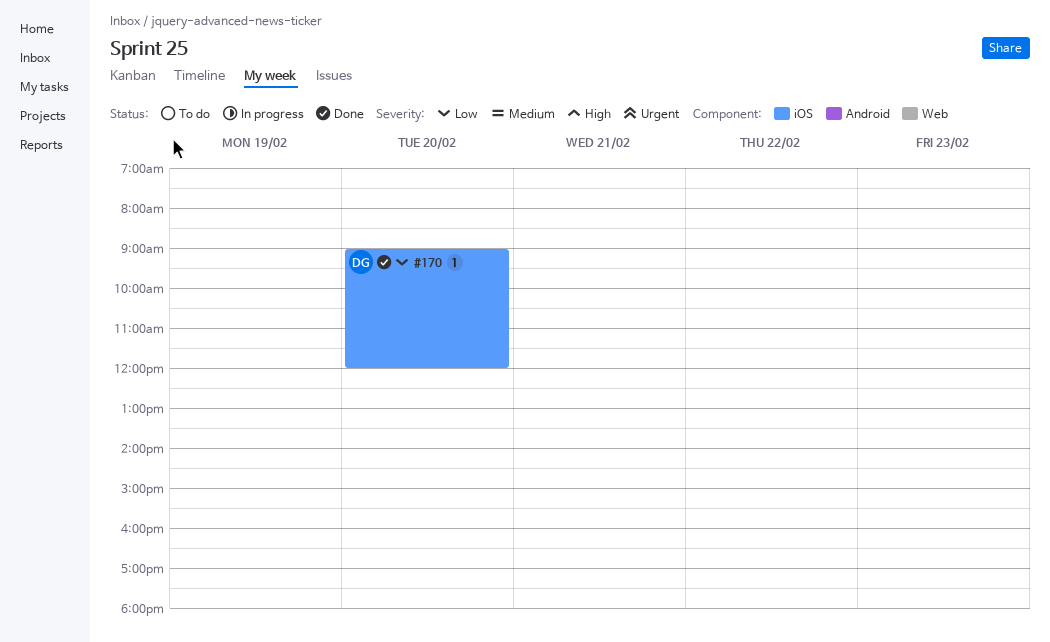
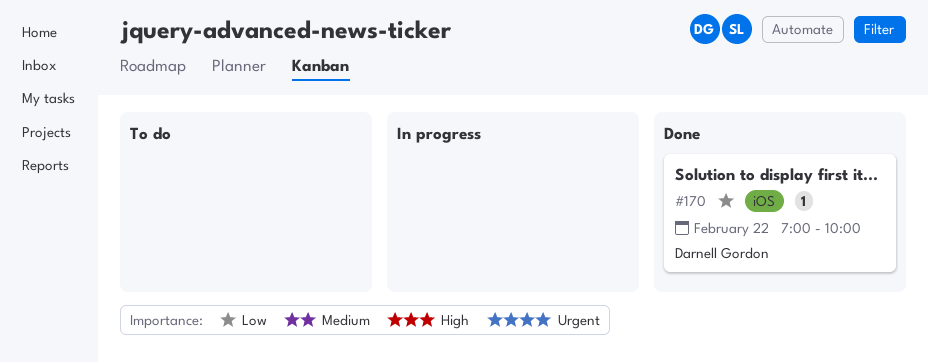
#170, day: Feb 20 -> Feb 22
#170, begins: 09:00 -> 07:00
#170, ends: 12:00 -> 10:00

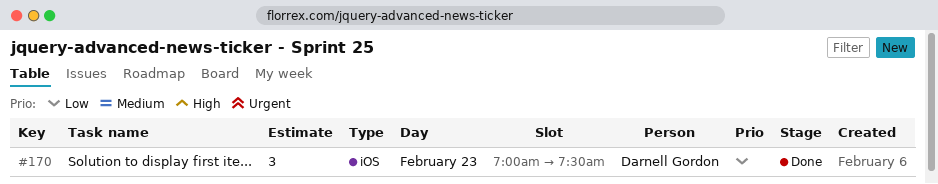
#170, estimate: 1 -> 3
#170, day: Feb 22 -> Feb 23
#170, ends: 10:00 -> 07:30

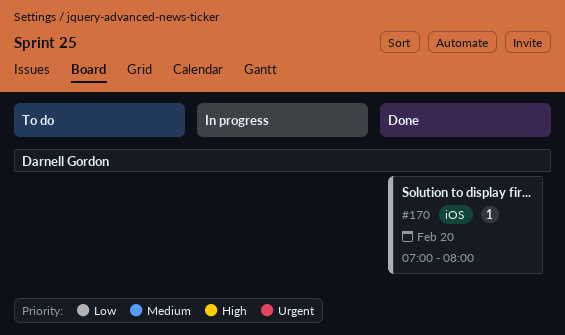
#170, estimate: 3 -> 1
#170, day: Feb 23 -> Feb 20
#170, ends: 07:30 -> 08:00

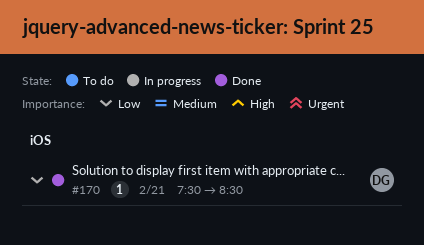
#170, day: Feb 20 -> Feb 21
#170, begins: 07:00 -> 07:30
#170, ends: 08:00 -> 08:30

